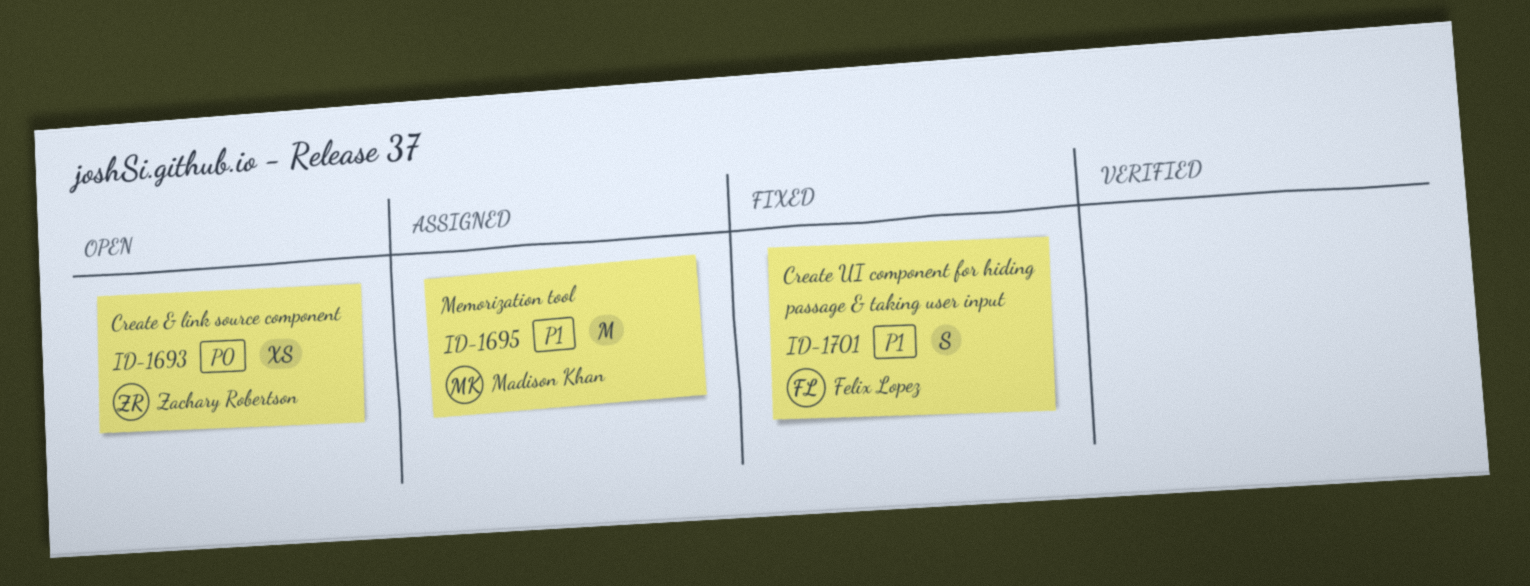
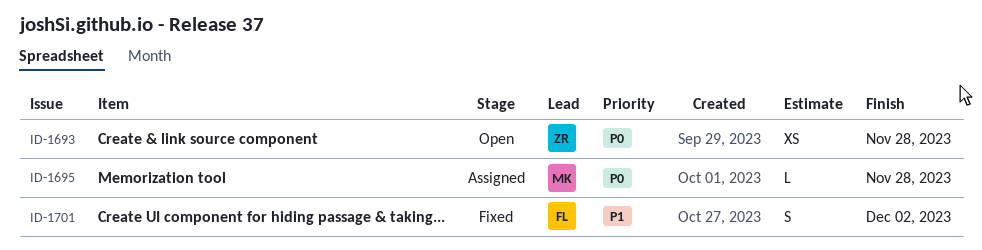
ID-1695, priority: P1 -> P0
ID-1695, estimate: M -> L

